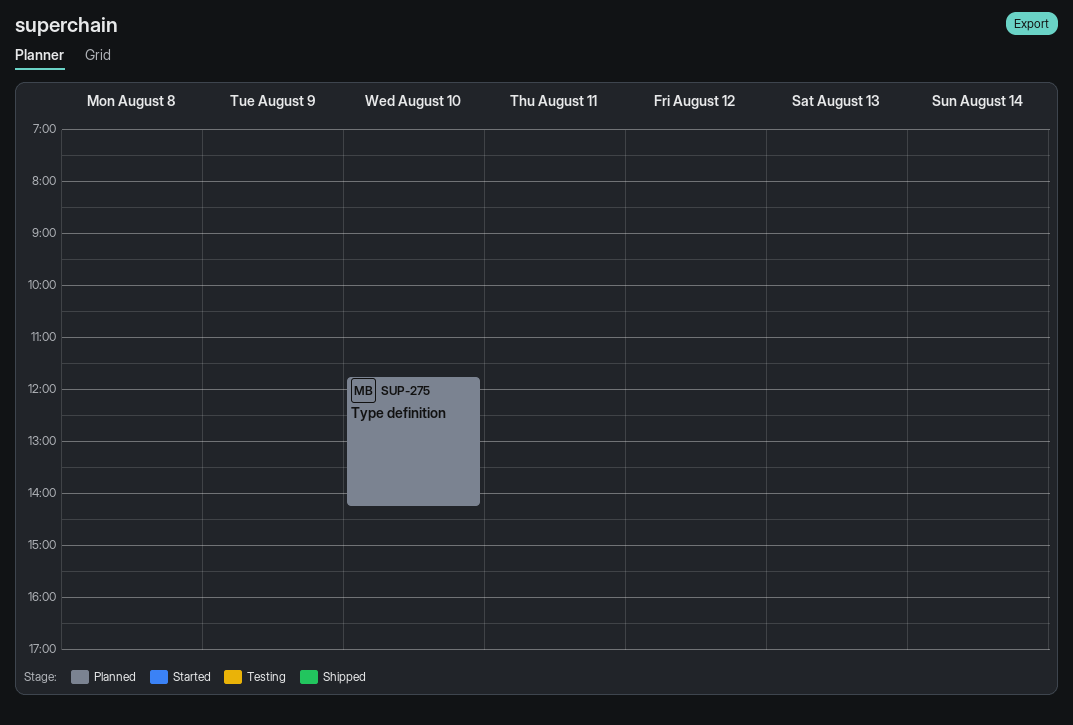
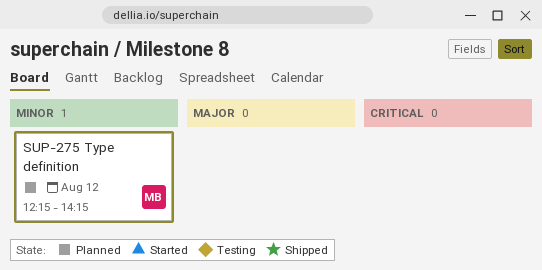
SUP-275, day: Aug 10 -> Aug 12
SUP-275, begins: 11:45 -> 12:15

